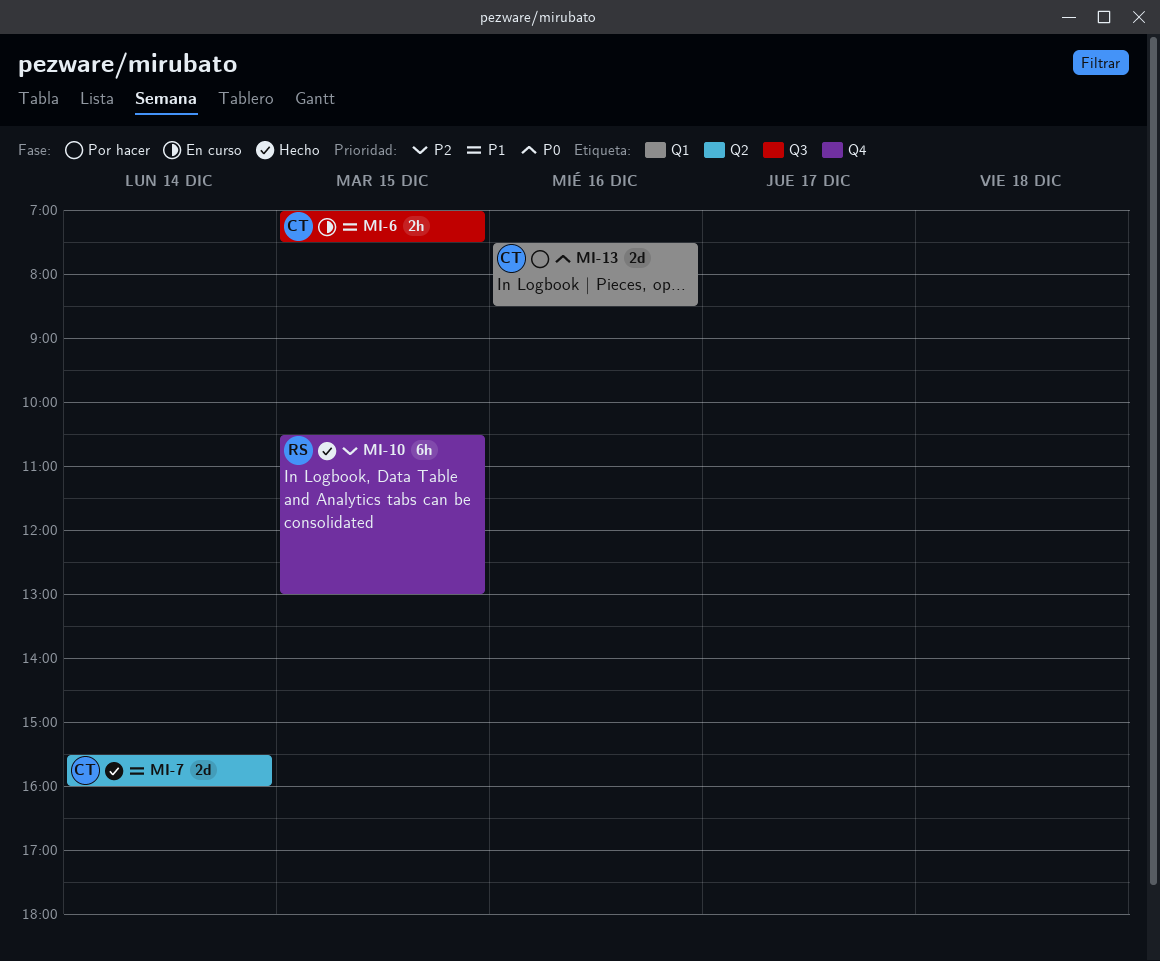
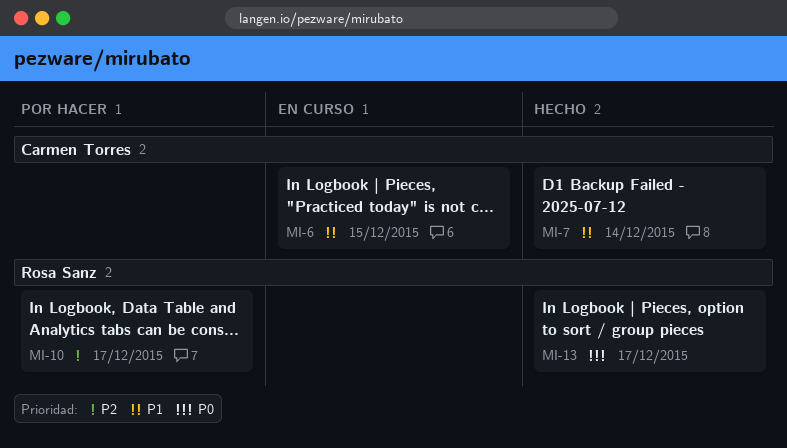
MI-10, status: Hecho -> Por hacer
MI-10, day: Dec 15 -> Dec 17
MI-13, status: Por hacer -> Hecho
MI-13, owner: Carmen Torres -> Rosa Sanz
MI-13, day: Dec 16 -> Dec 17

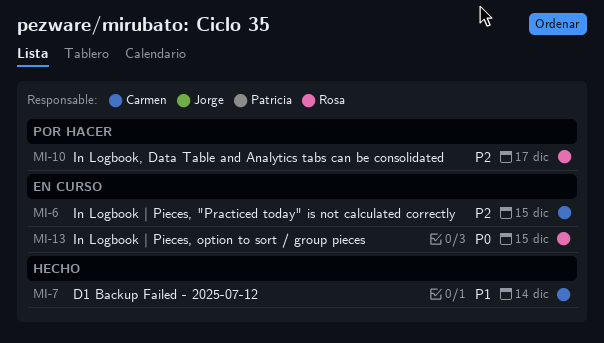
MI-6, priority: P1 -> P2
MI-13, status: Hecho -> En curso
MI-13, day: Dec 17 -> Dec 15

